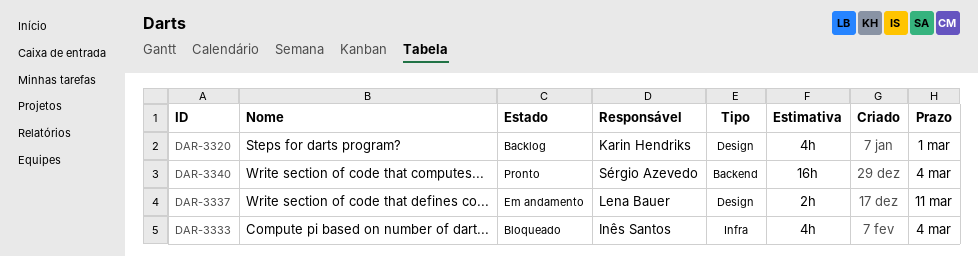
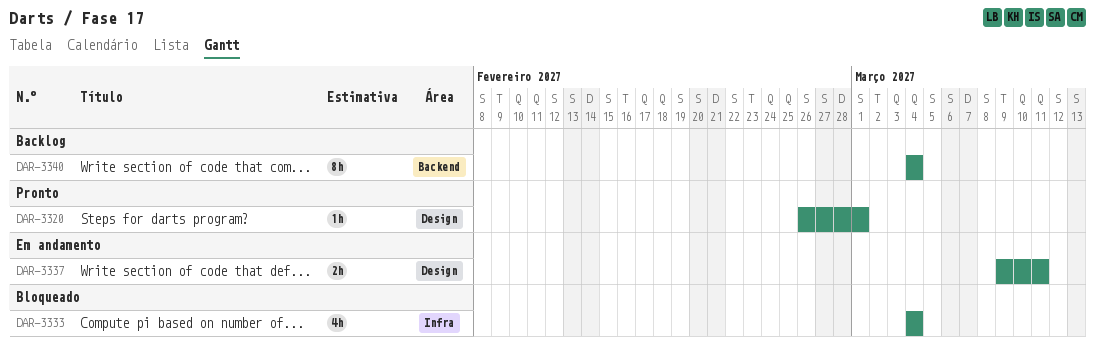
DAR-3320, status: Backlog -> Pronto
DAR-3320, estimate: 4h -> 1h
DAR-3340, status: Pronto -> Backlog
DAR-3340, estimate: 16h -> 8h

